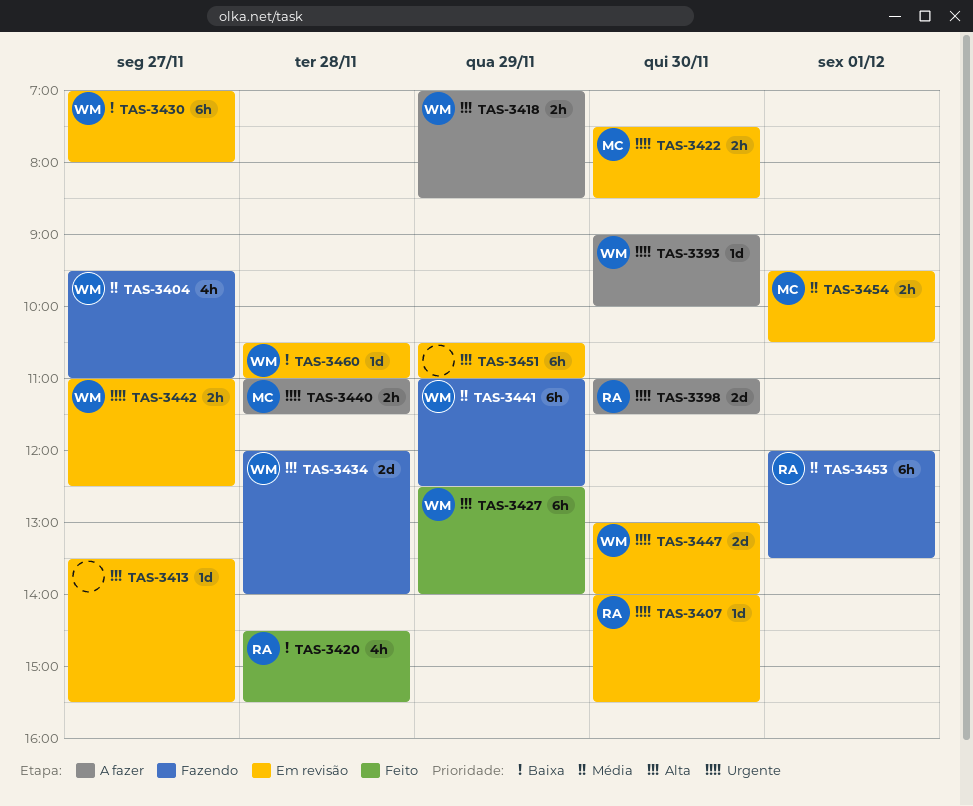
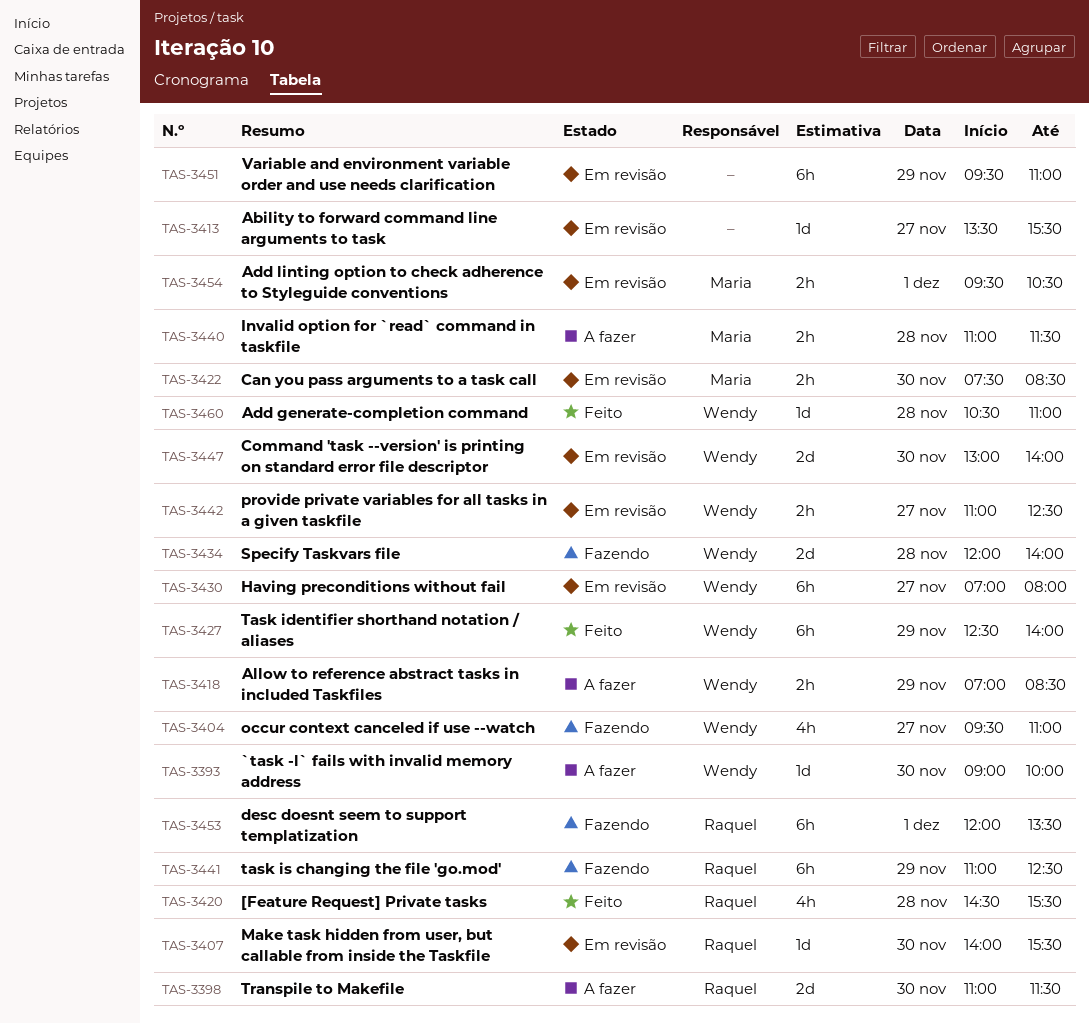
TAS-3441, owner: Wendy -> Raquel
TAS-3451, begins: 10:30 -> 09:30
TAS-3460, status: Em revisão -> Feito

